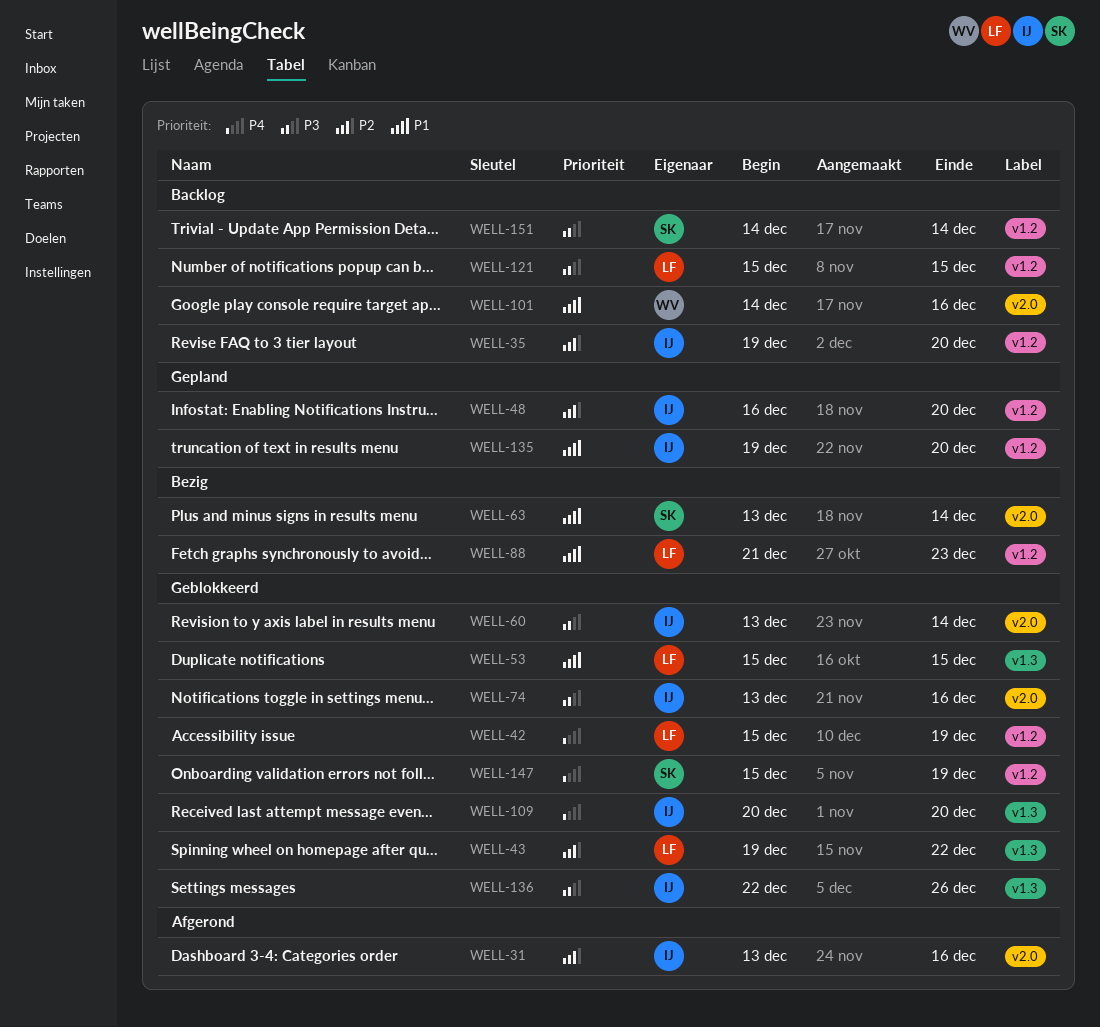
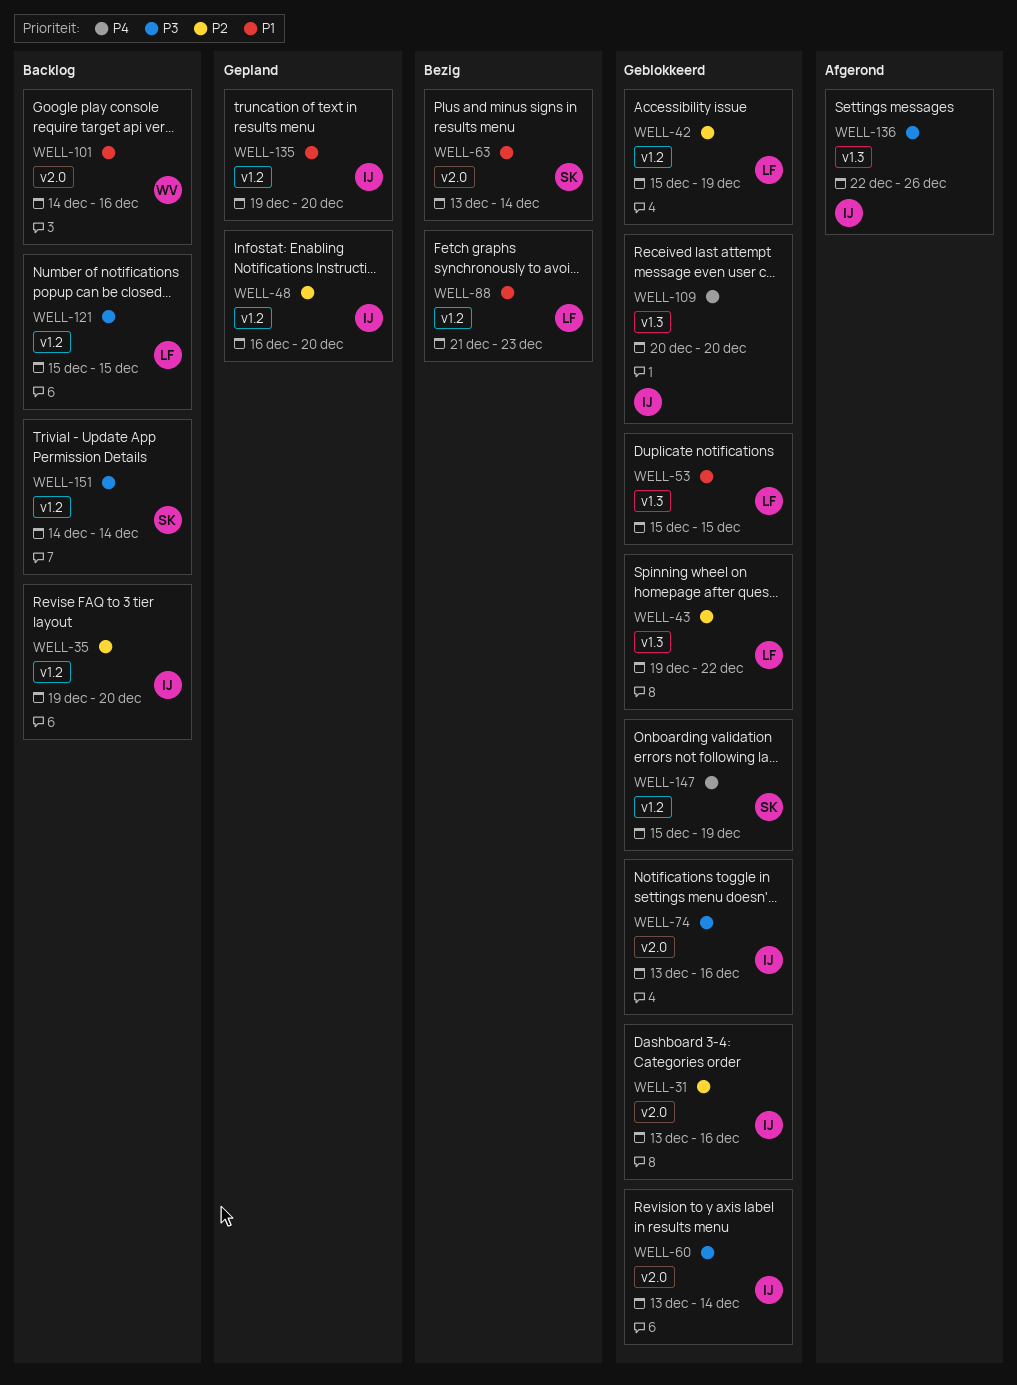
WELL-31, status: Afgerond -> Geblokkeerd
WELL-42, priority: P4 -> P2
WELL-136, status: Geblokkeerd -> Afgerond

